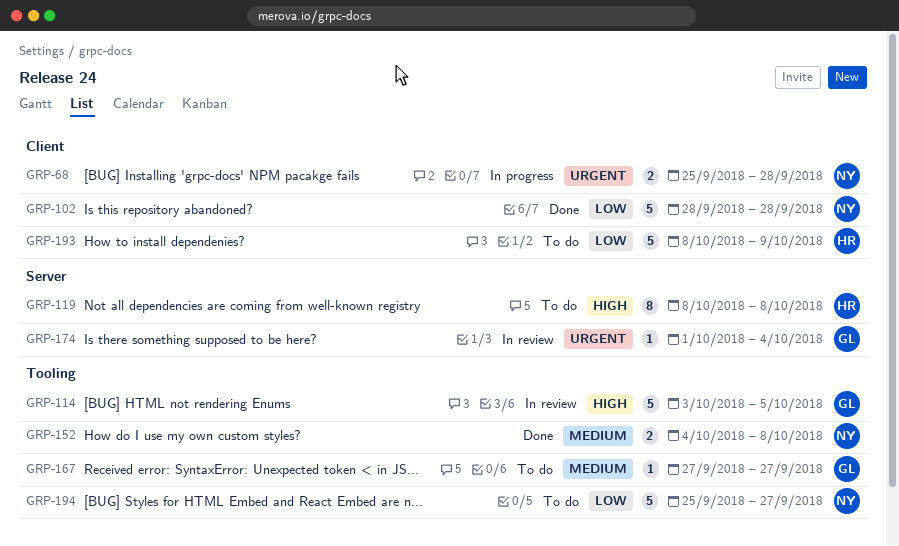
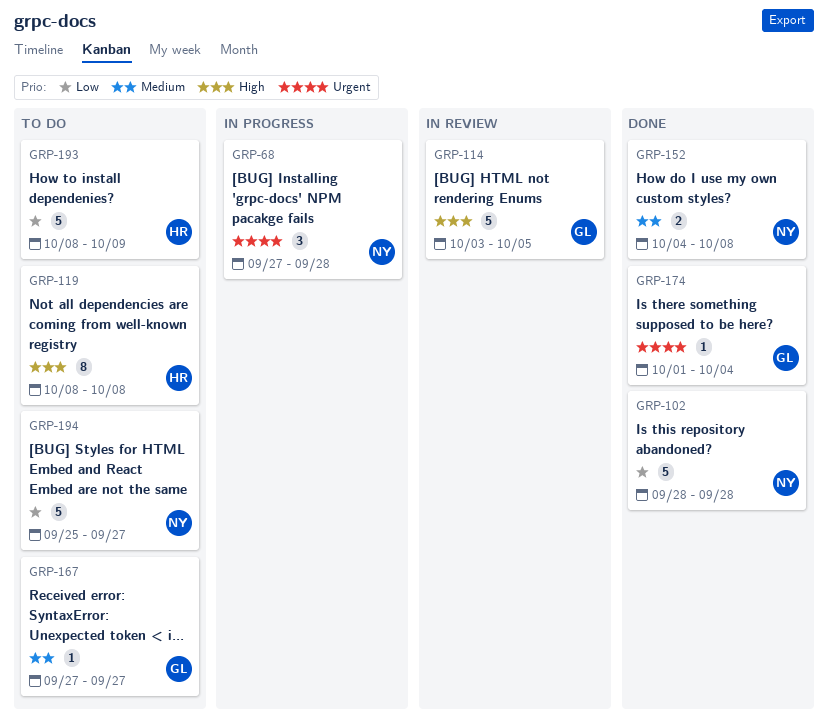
GRP-68, estimate: 2 -> 3
GRP-68, start: Sep 25 -> Sep 27
GRP-174, status: In review -> Done

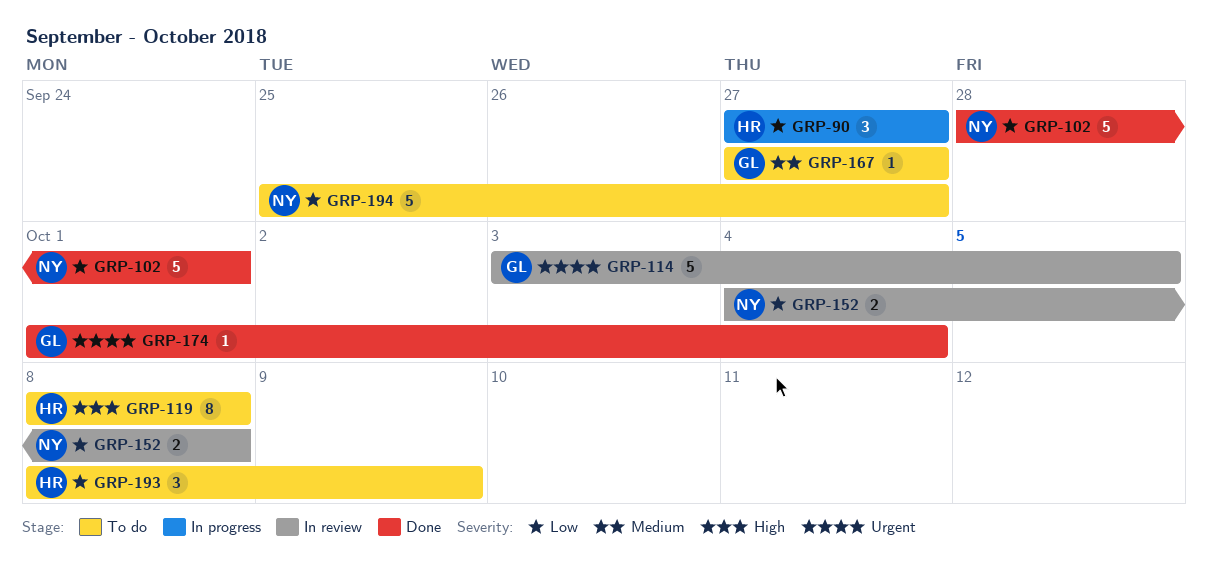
GRP-68: present -> none
GRP-90: none -> present
GRP-102, due: Sep 28 -> Oct 1
GRP-114, priority: High -> Urgent
GRP-152, status: Done -> In review
GRP-152, priority: Medium -> Low
GRP-193, estimate: 5 -> 3

